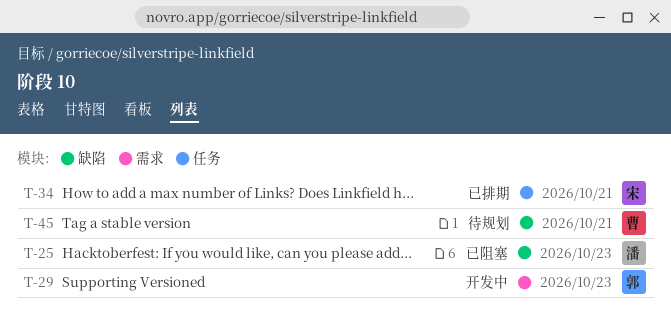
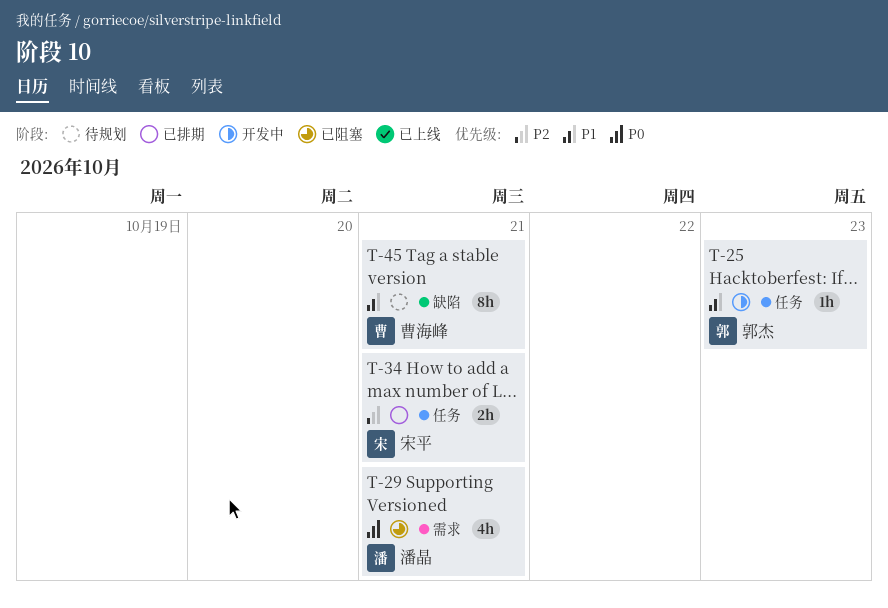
T-25, status: 已阻塞 -> 开发中
T-25, owner: 潘晶 -> 郭杰
T-25, label: 缺陷 -> 任务
T-29, status: 开发中 -> 已阻塞
T-29, owner: 郭杰 -> 潘晶
T-29, due: Oct 23 -> Oct 21

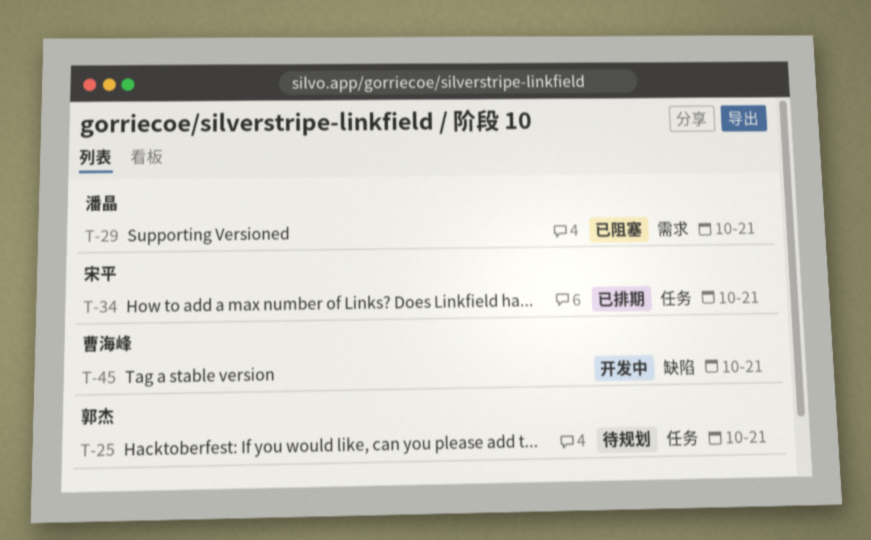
T-25, status: 开发中 -> 待规划
T-25, due: Oct 23 -> Oct 21
T-45, status: 待规划 -> 开发中

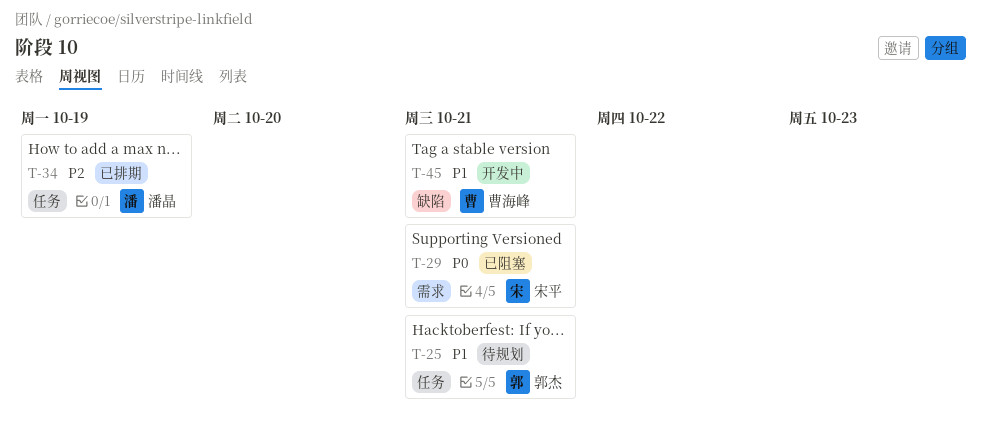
T-29, owner: 潘晶 -> 宋平
T-34, owner: 宋平 -> 潘晶
T-34, due: Oct 21 -> Oct 19

